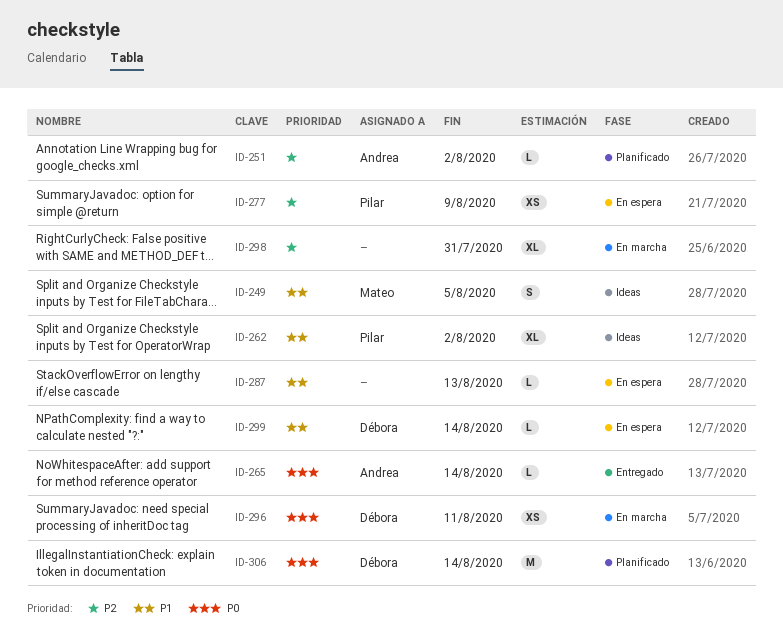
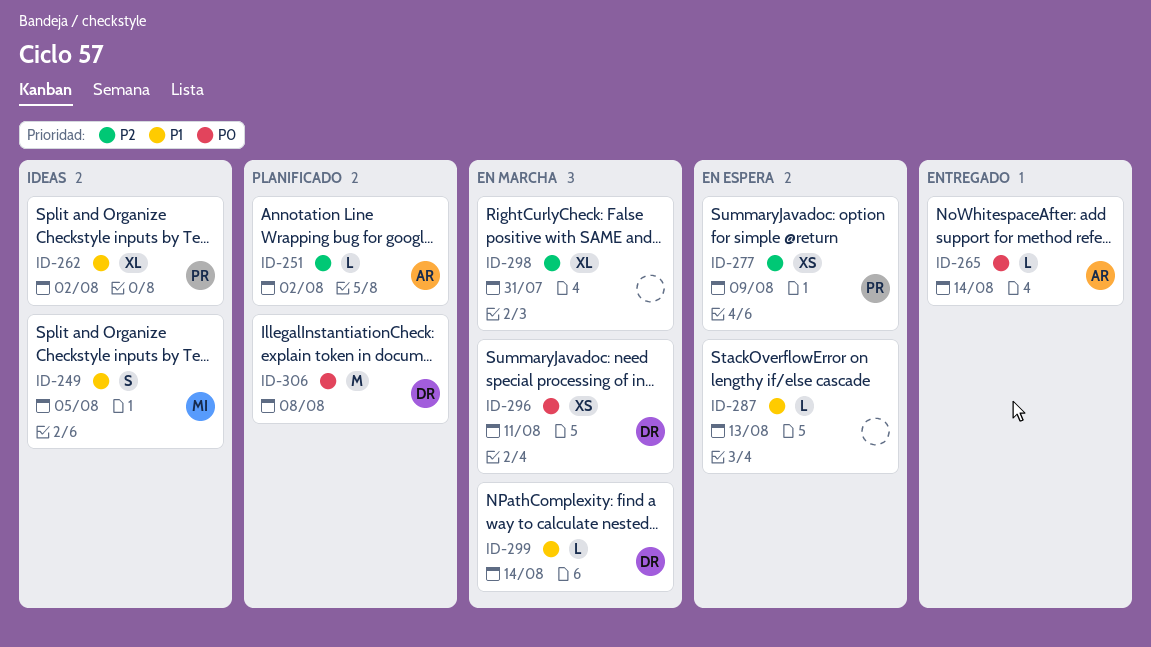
ID-299, status: En espera -> En marcha
ID-306, due: Aug 14 -> Aug 8

